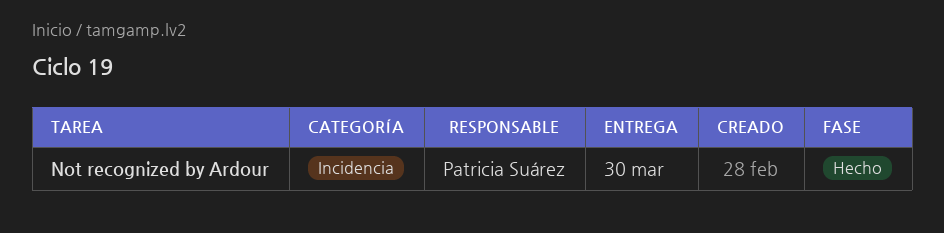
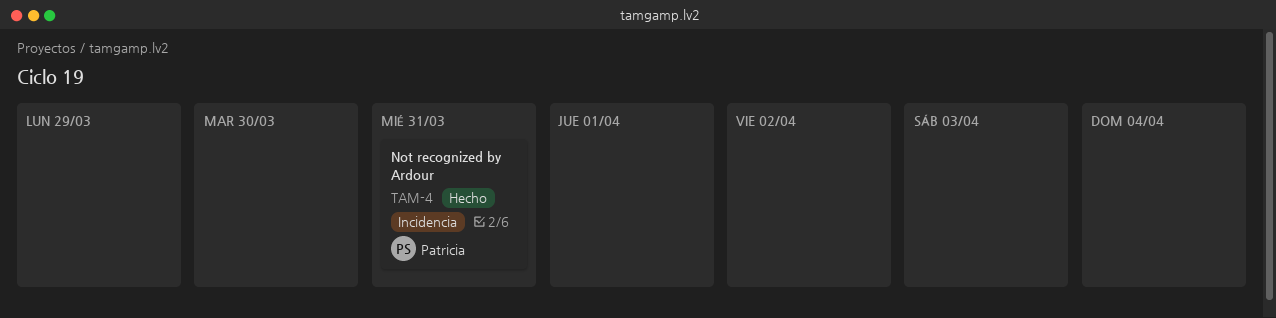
Not recognized by Ardour, due: Mar 30 -> Mar 31

